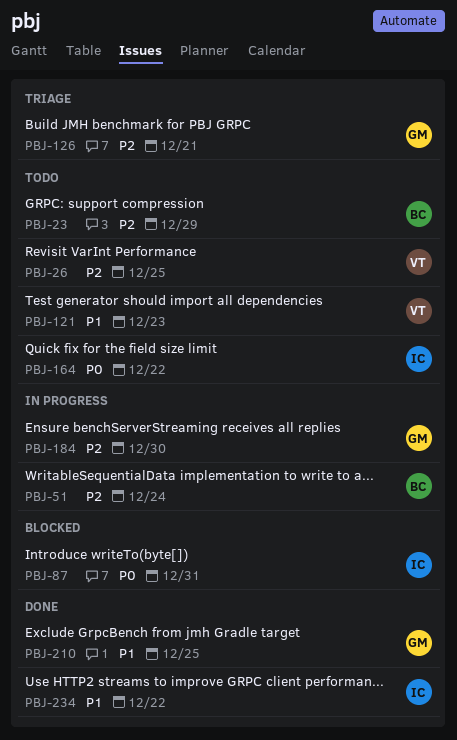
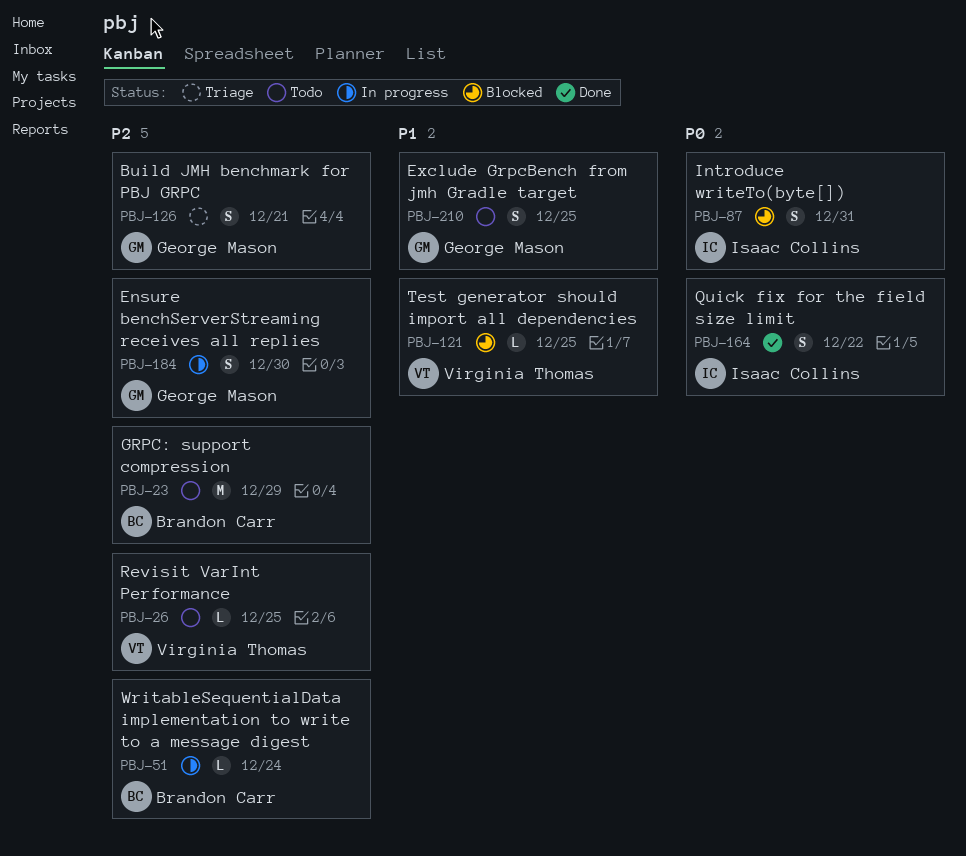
PBJ-121, status: Todo -> Blocked
PBJ-121, due: Dec 23 -> Dec 25
PBJ-164, status: Todo -> Done
PBJ-210, status: Done -> Todo
PBJ-234: present -> none

